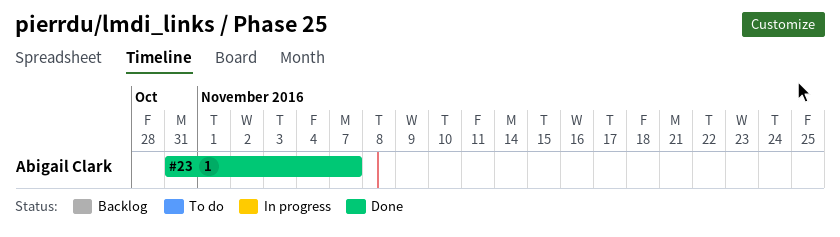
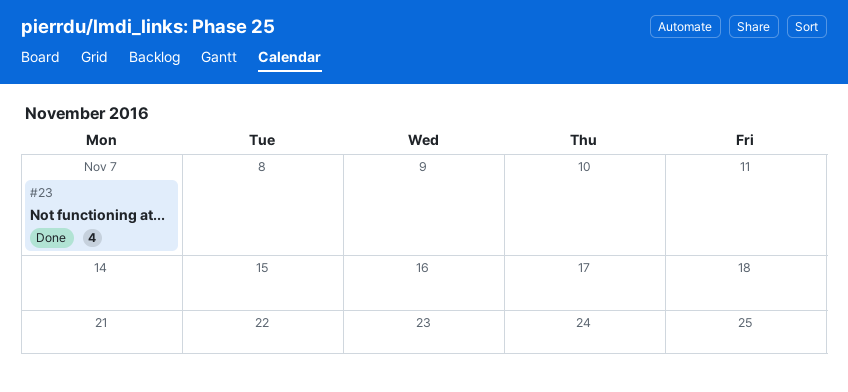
#23, estimate: 1 -> 4

